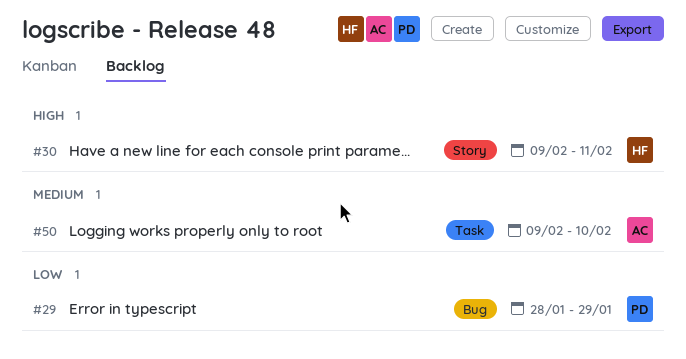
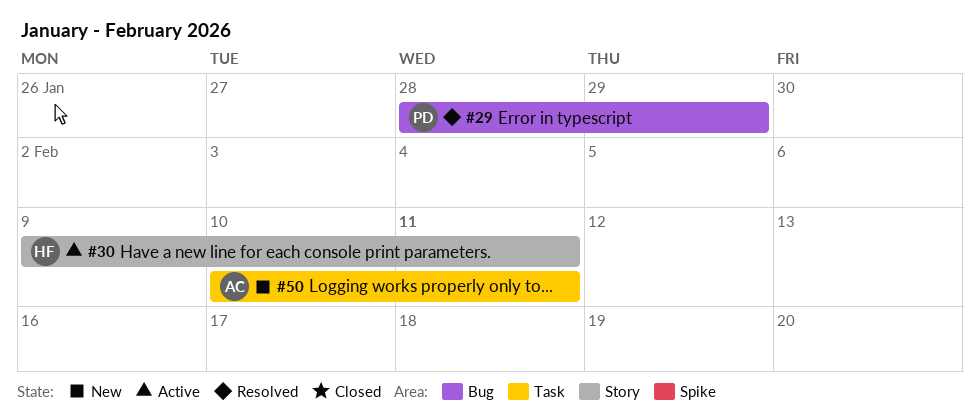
#50, start: Feb 9 -> Feb 10
#50, due: Feb 10 -> Feb 11

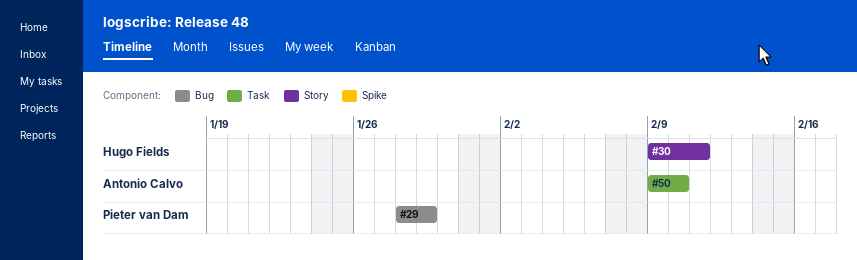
#50, start: Feb 10 -> Feb 9
#50, due: Feb 11 -> Feb 10

